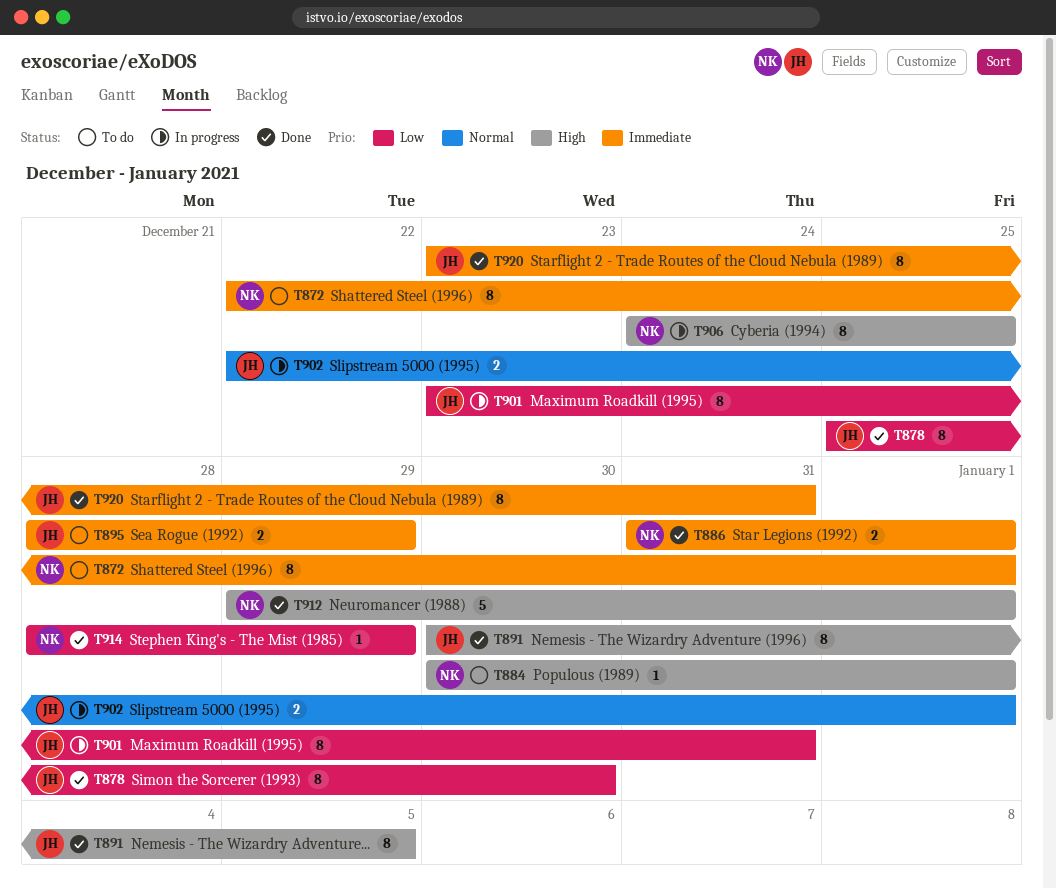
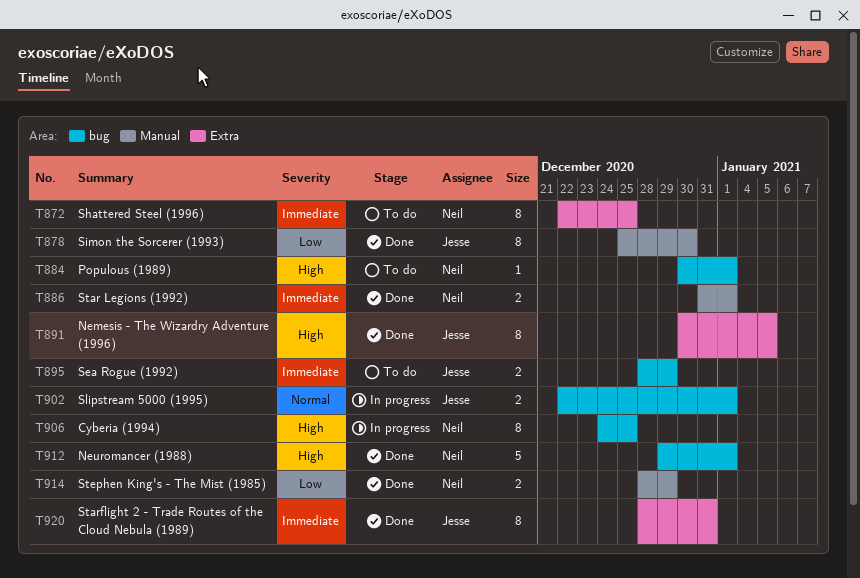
T872, due: Jan 1 -> Dec 25
T901: present -> none
T914, estimate: 1 -> 2
T920, start: Dec 23 -> Dec 28

